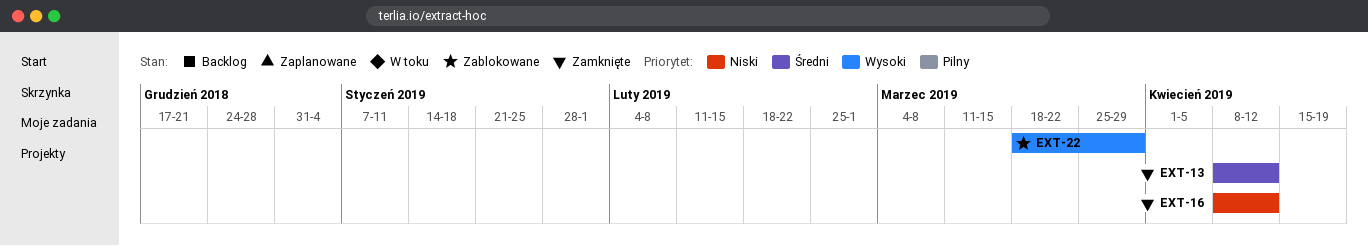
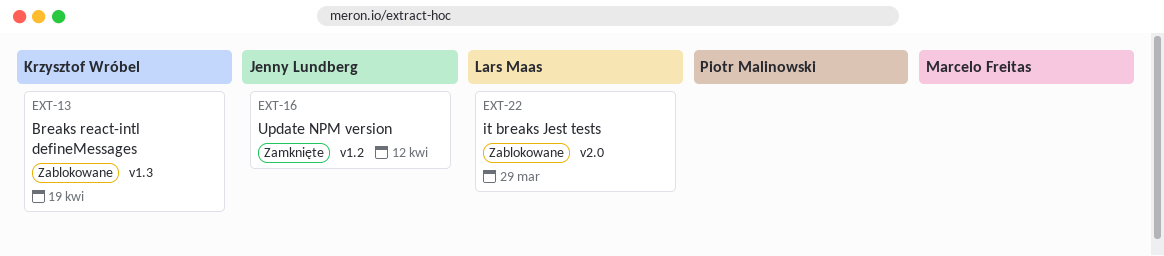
EXT-13, status: Zamknięte -> Zablokowane
EXT-13, due: Apr 12 -> Apr 19

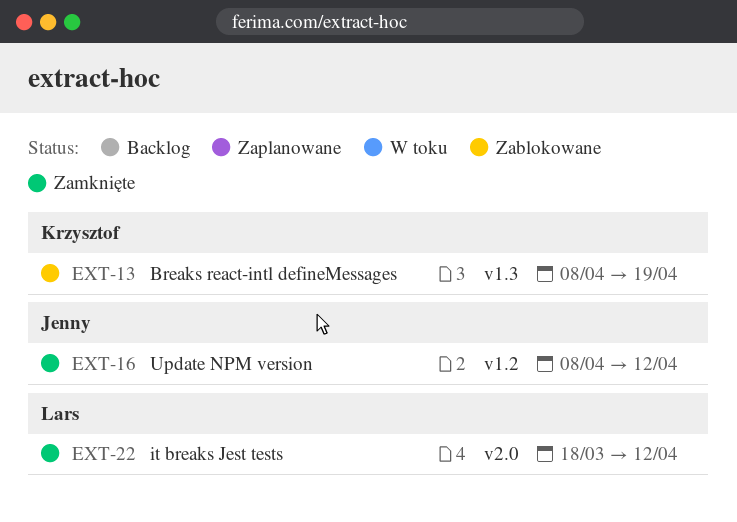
EXT-22, status: Zablokowane -> Zamknięte
EXT-22, due: Mar 29 -> Apr 12

